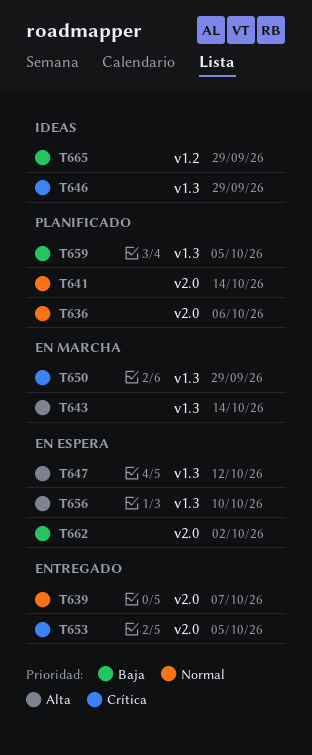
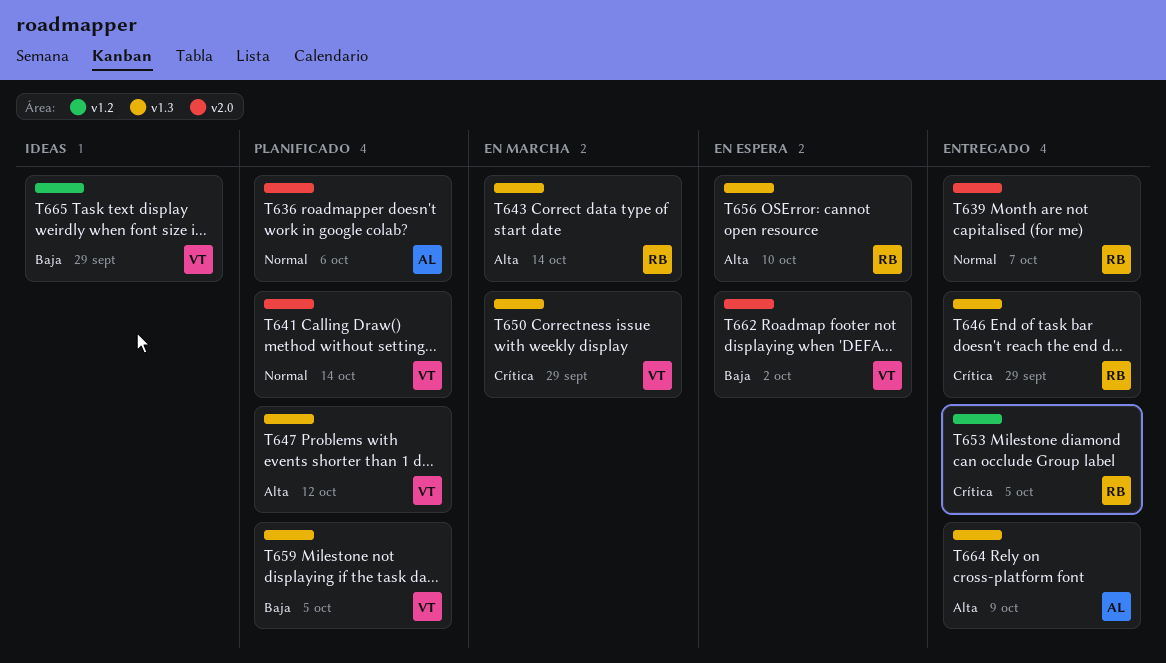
T646, status: Ideas -> Entregado
T647, status: En espera -> Planificado
T653, label: v2.0 -> v1.2
T664: none -> present

